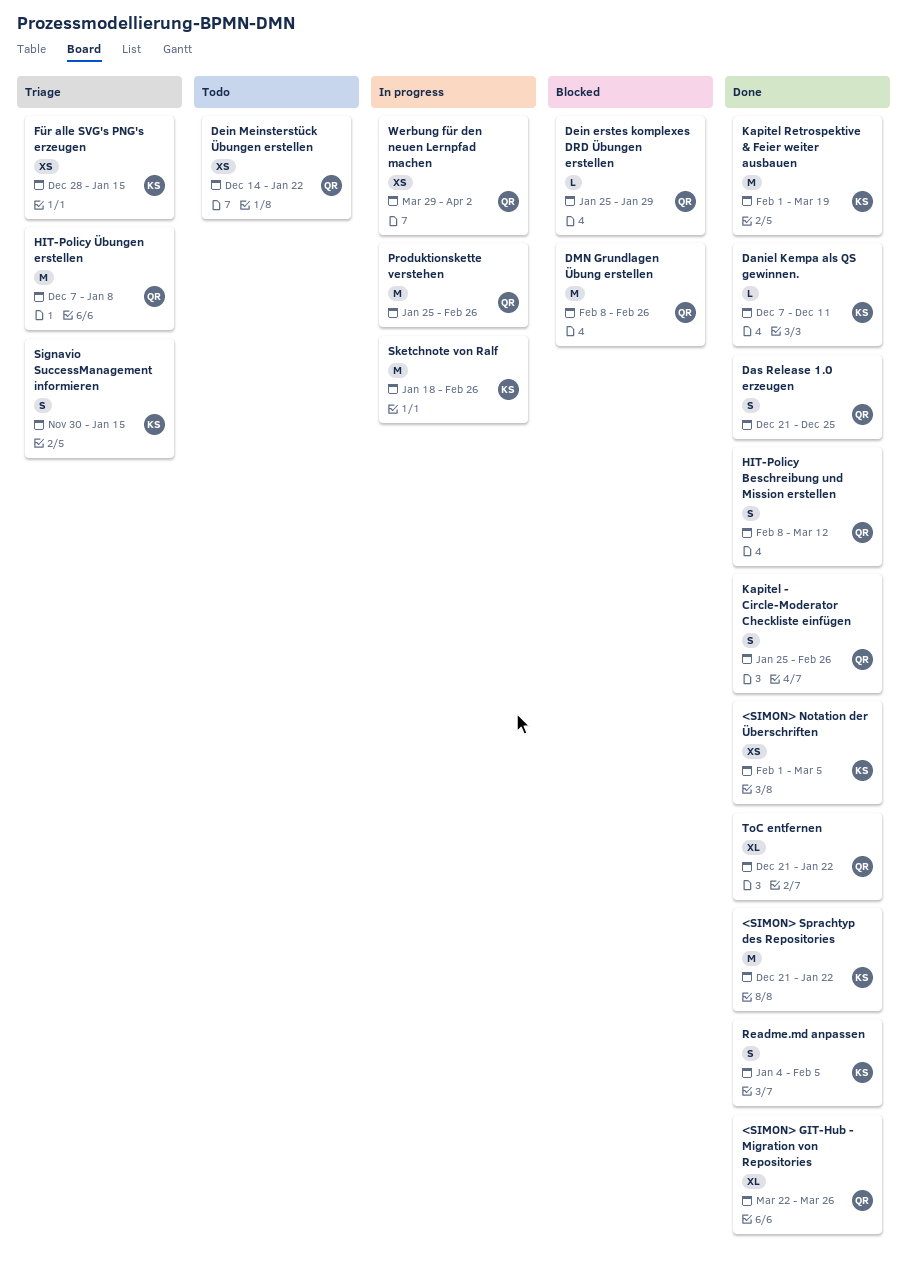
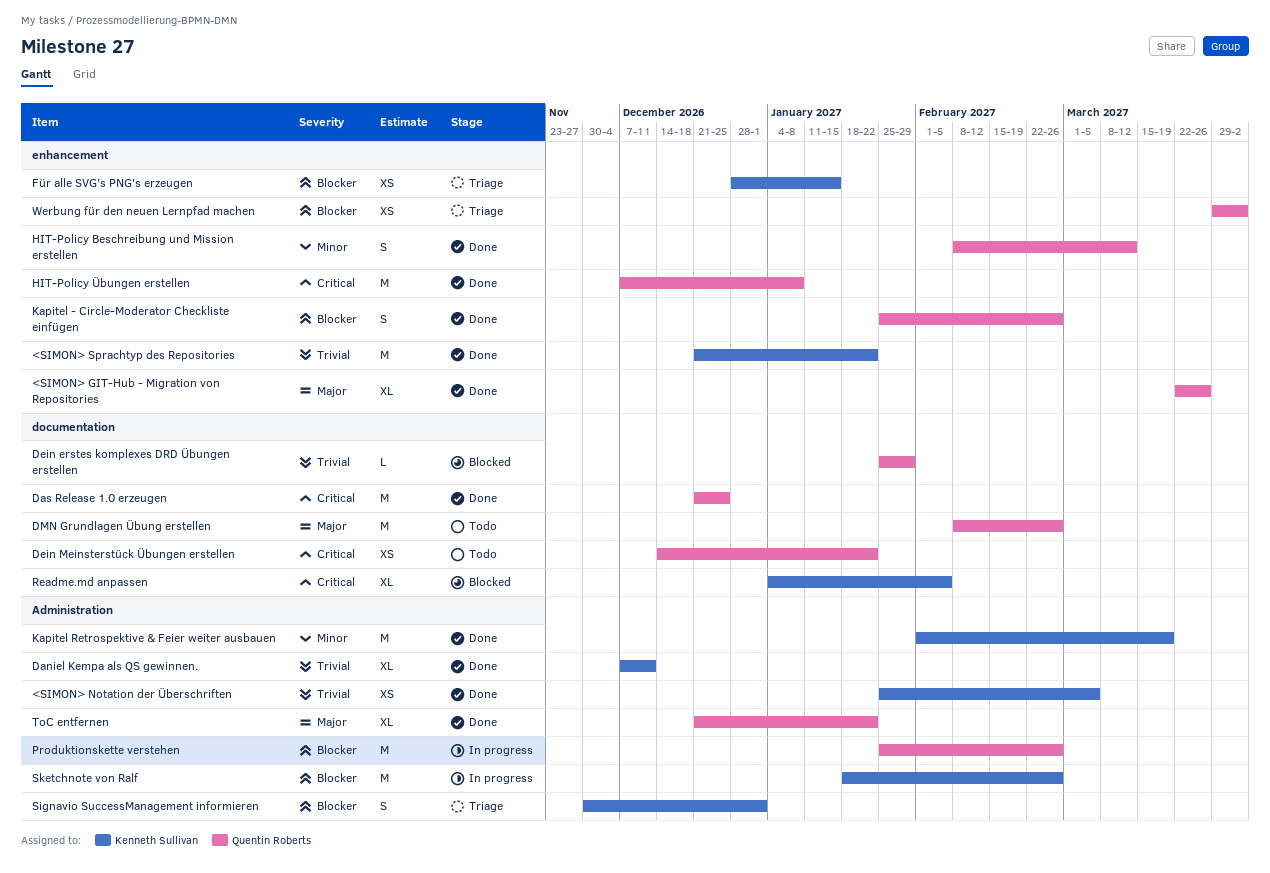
<SIMON> Notation der Überschriften, start: Feb 1 -> Jan 25
Daniel Kempa als QS gewinnen., estimate: L -> XL
Das Release 1.0 erzeugen, estimate: S -> M
DMN Grundlagen Übung erstellen, status: Blocked -> Todo
HIT-Policy Übungen erstellen, status: Triage -> Done
Readme.md anpassen, status: Done -> Blocked
Readme.md anpassen, estimate: S -> XL
Signavio SuccessManagement informieren, due: Jan 15 -> Jan 1
Werbung für den neuen Lernpfad machen, status: In progress -> Triage

